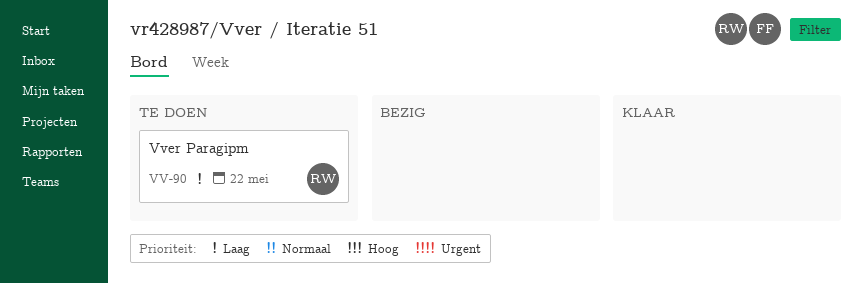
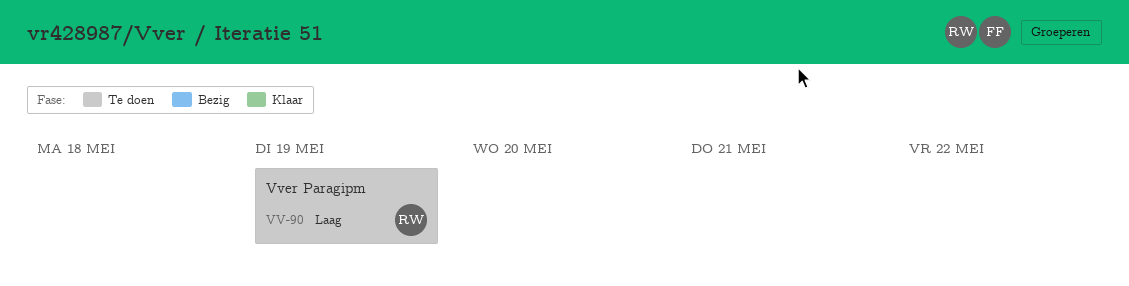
VV-90, due: May 22 -> May 19

